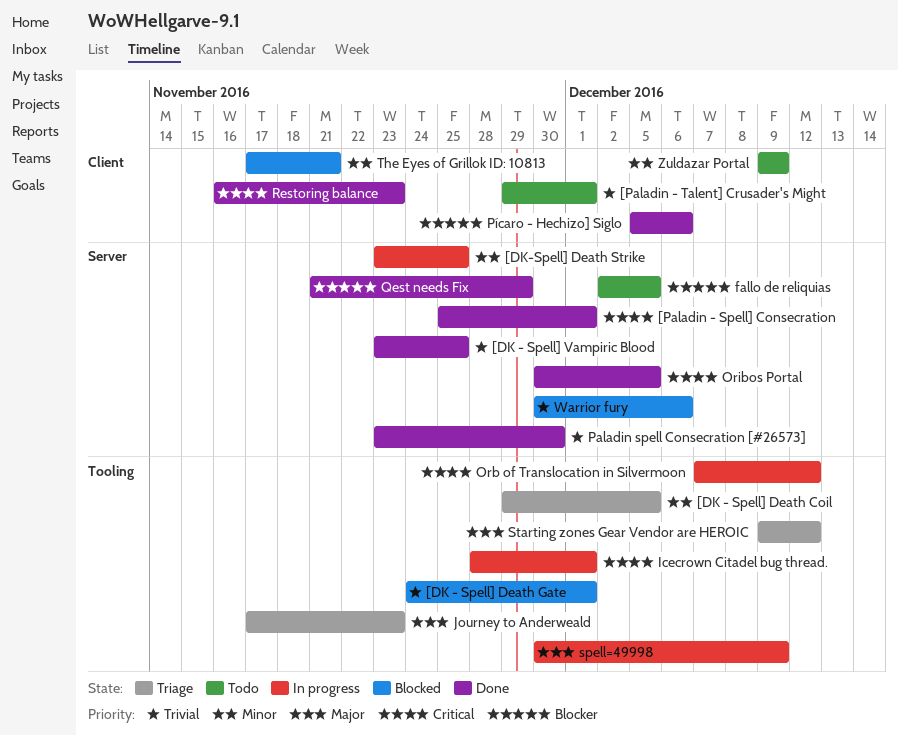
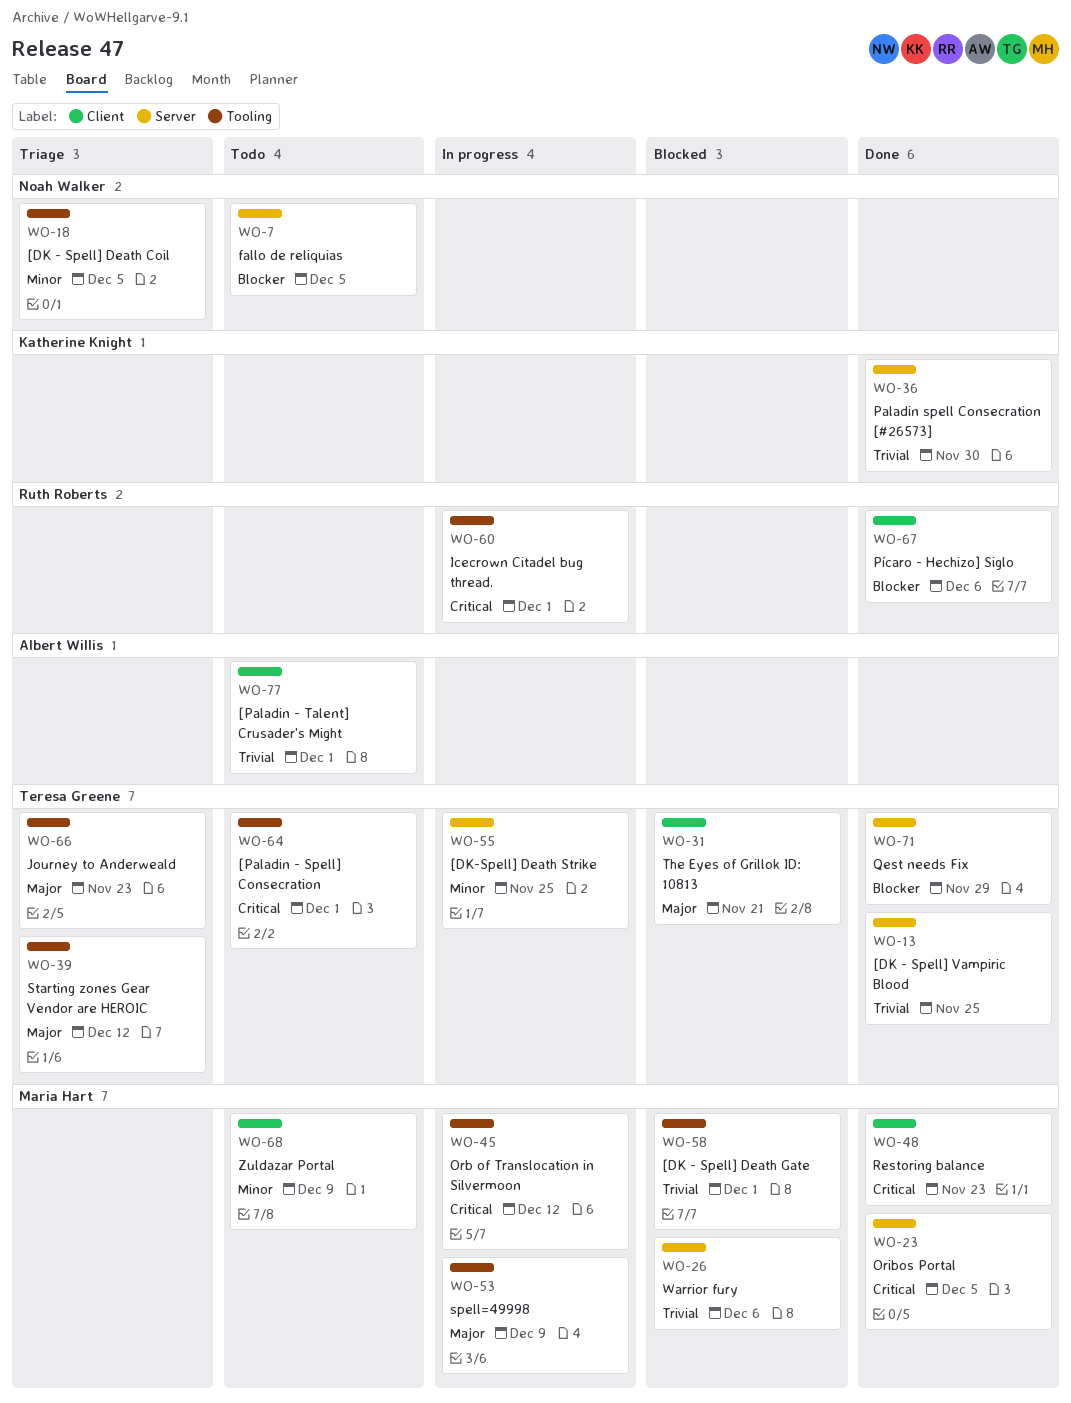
[Paladin - Spell] Consecration, status: Done -> Todo
[Paladin - Spell] Consecration, label: Server -> Tooling
The Eyes of Grillok ID: 10813, priority: Minor -> Major

